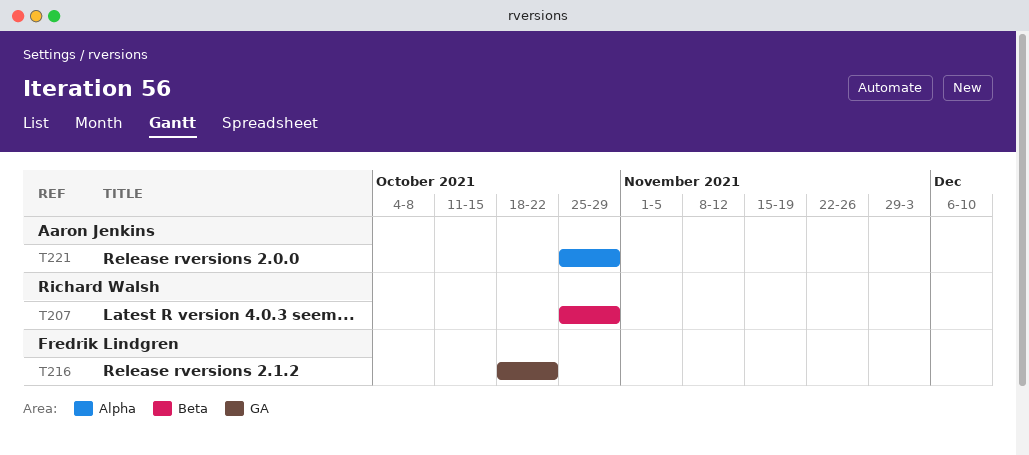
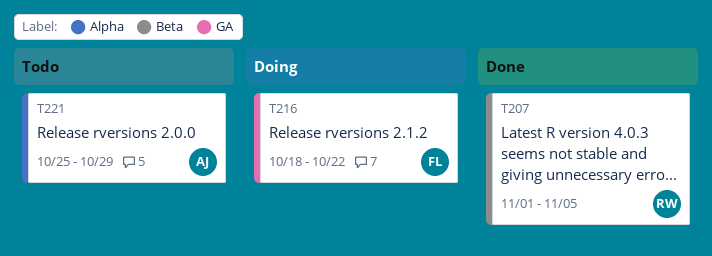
T207, start: Oct 25 -> Nov 1
T207, due: Oct 29 -> Nov 5

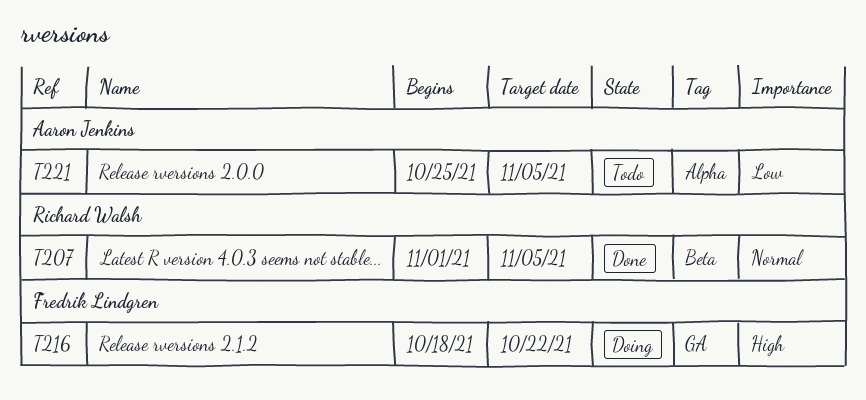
T221, due: Oct 29 -> Nov 5

